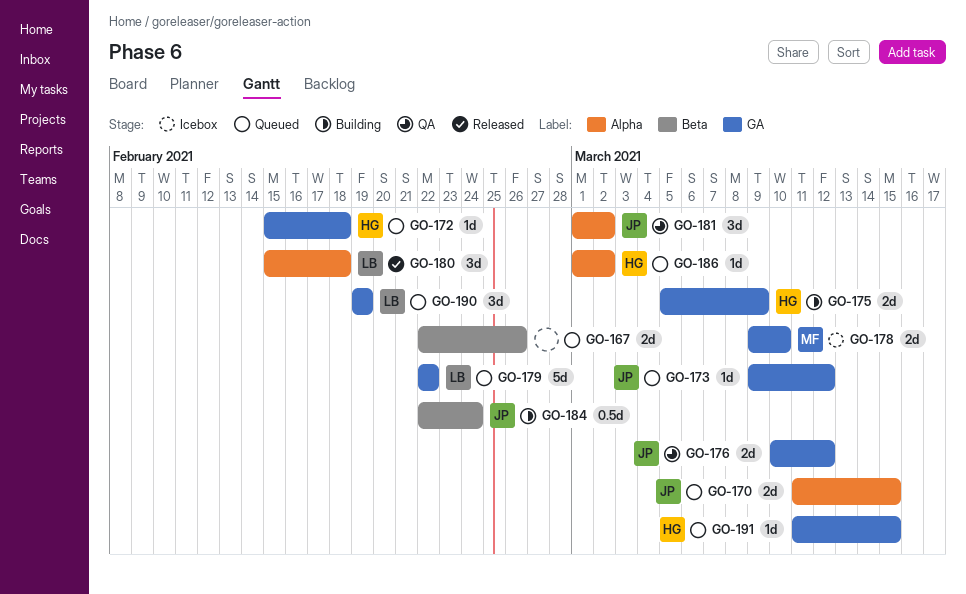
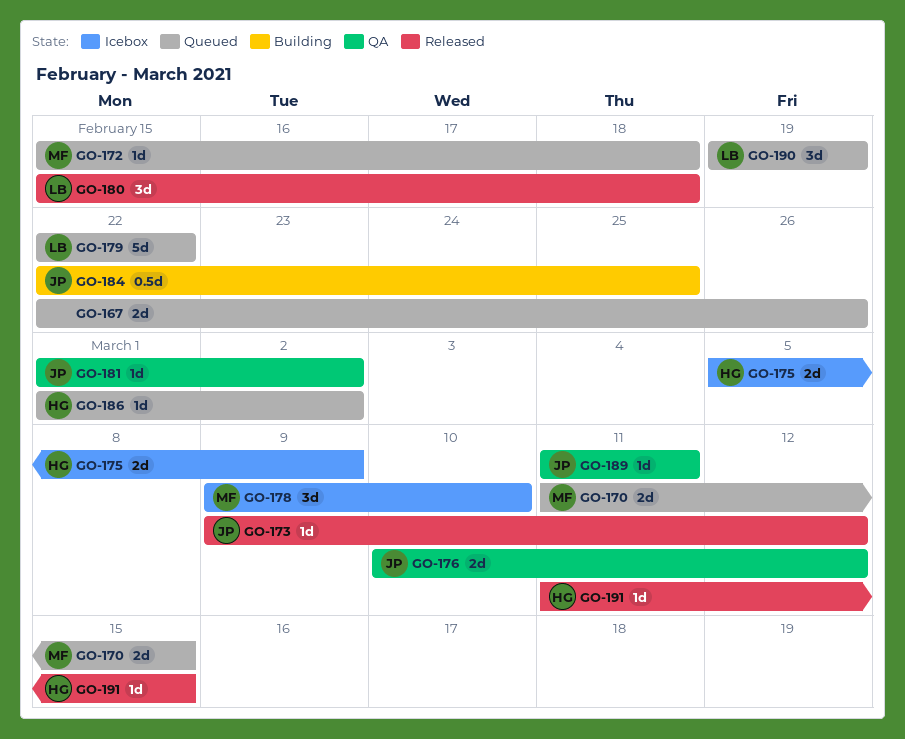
GO-170, owner: JP -> MF
GO-172, owner: HG -> MF
GO-173, status: Queued -> Released
GO-175, status: Building -> Icebox
GO-178, estimate: 2d -> 3d
GO-181, estimate: 3d -> 1d
GO-184, due: Feb 24 -> Feb 25
GO-189: none -> present
GO-191, status: Queued -> Released

